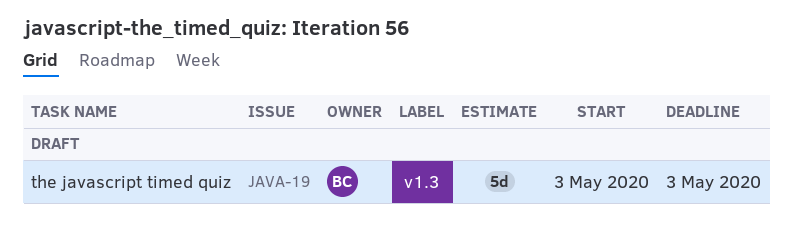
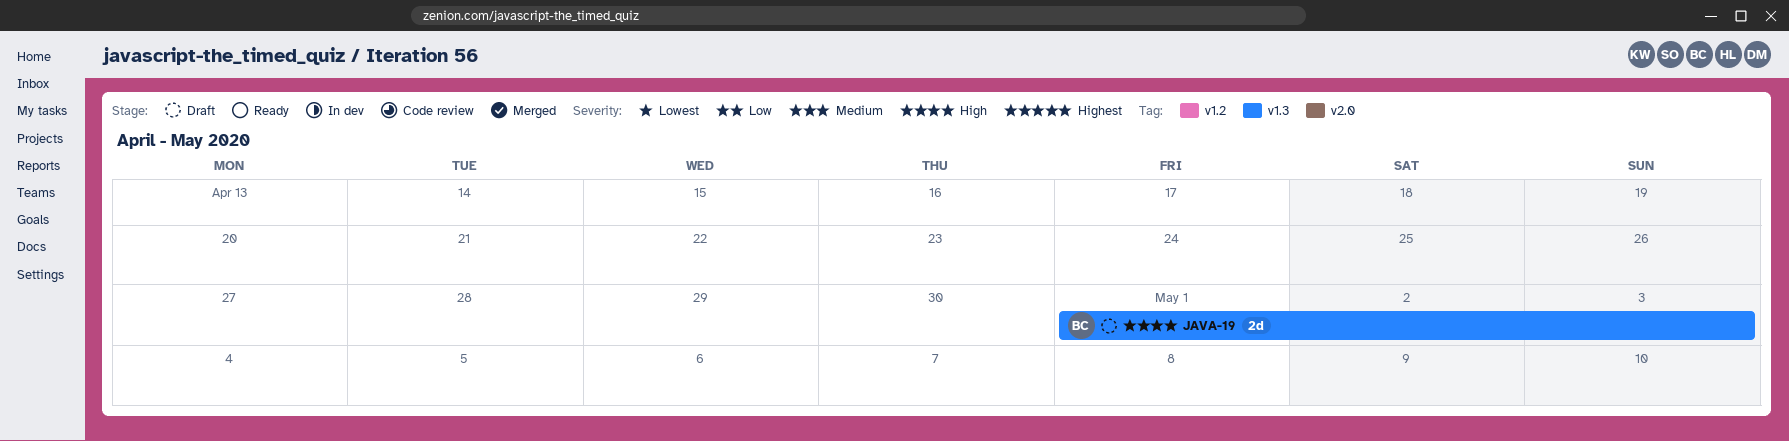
JAVA-19, estimate: 5d -> 2d
JAVA-19, start: May 3 -> May 1

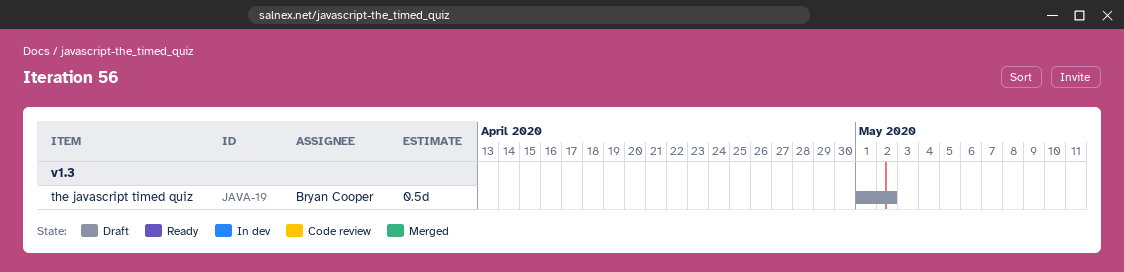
JAVA-19, estimate: 2d -> 0.5d
JAVA-19, due: May 3 -> May 2

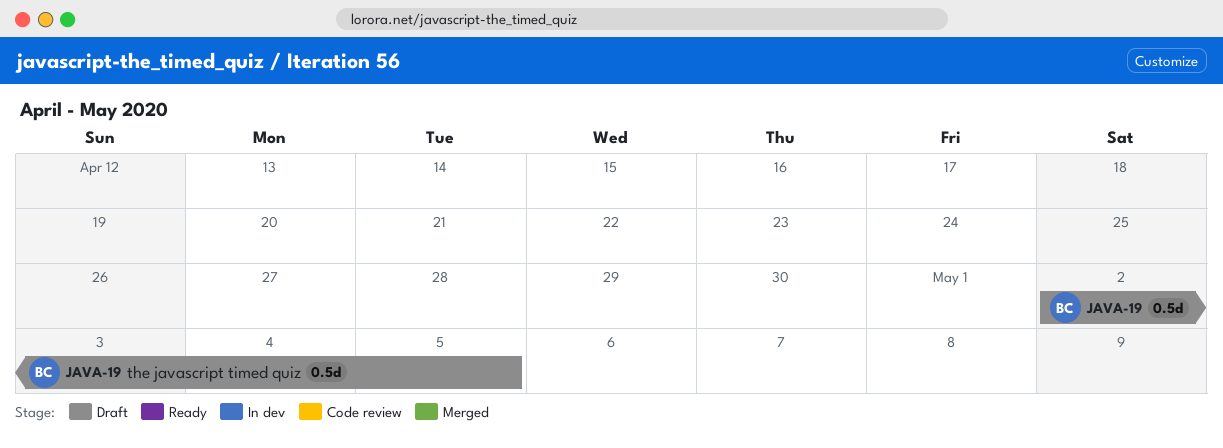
JAVA-19, start: May 1 -> May 2
JAVA-19, due: May 2 -> May 5

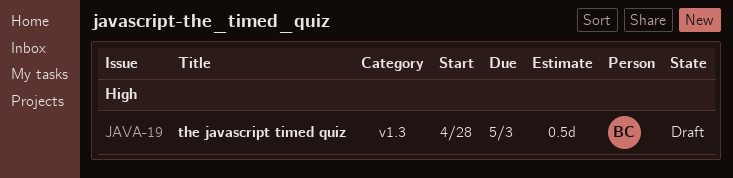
JAVA-19, start: May 2 -> Apr 28
JAVA-19, due: May 5 -> May 3

